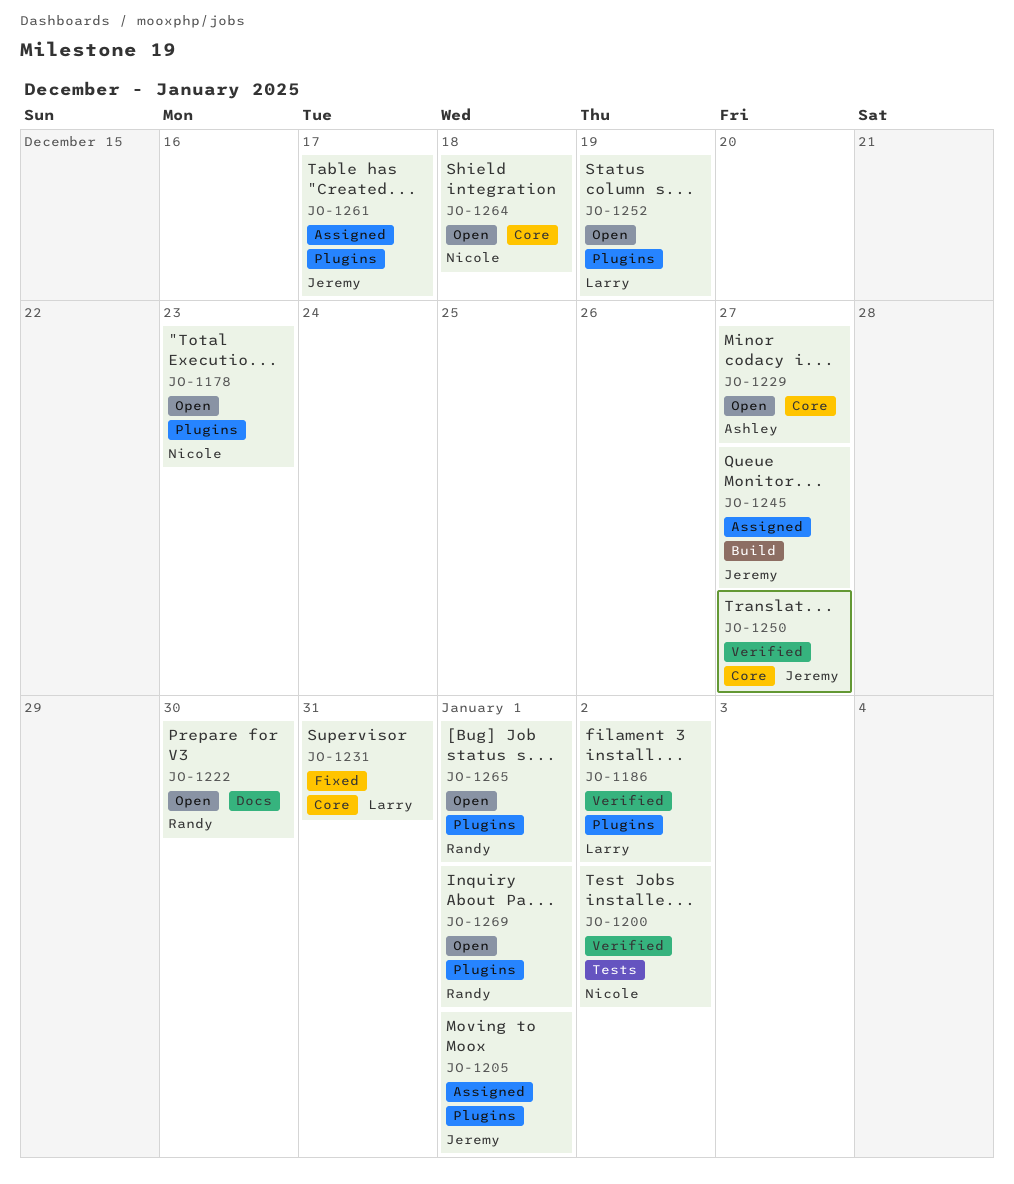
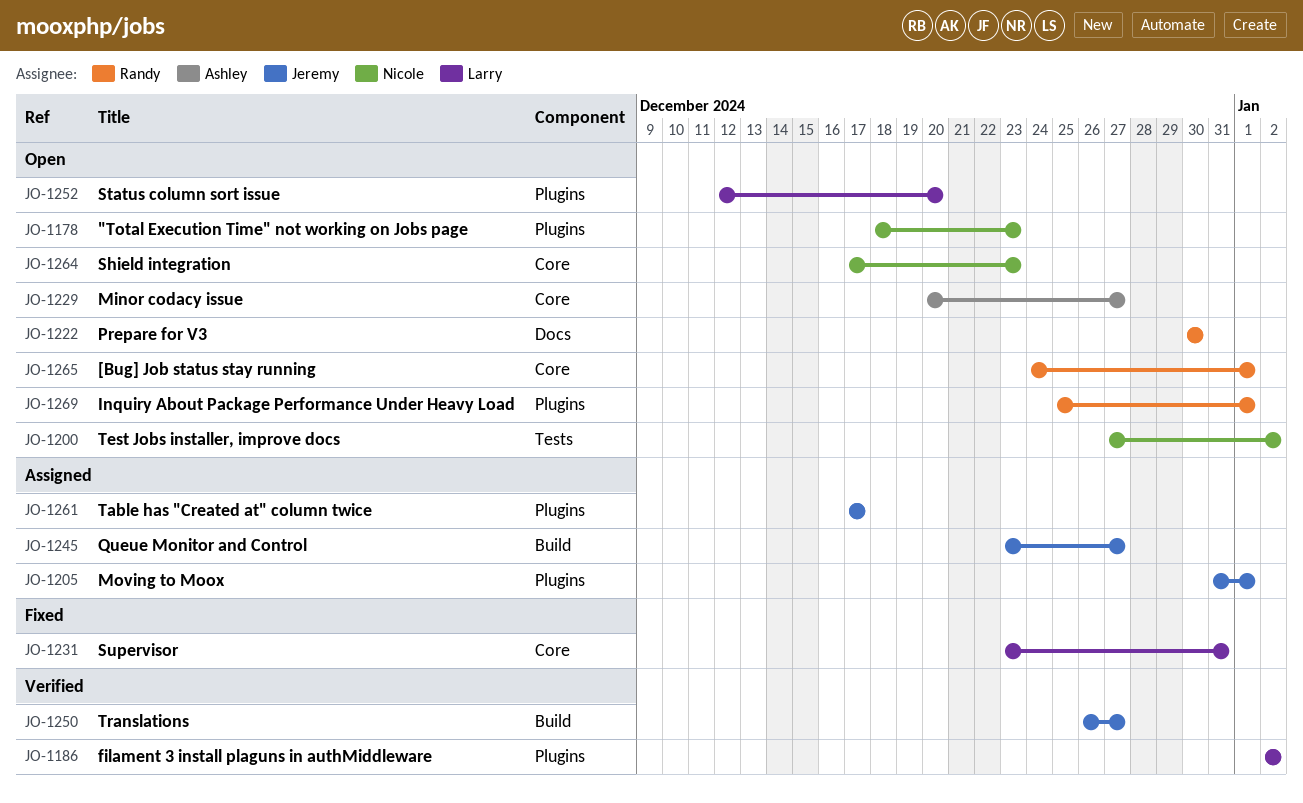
JO-1200, status: Verified -> Open
JO-1250, label: Core -> Build
JO-1252, due: Dec 19 -> Dec 20
JO-1264, due: Dec 18 -> Dec 23
JO-1265, label: Plugins -> Core

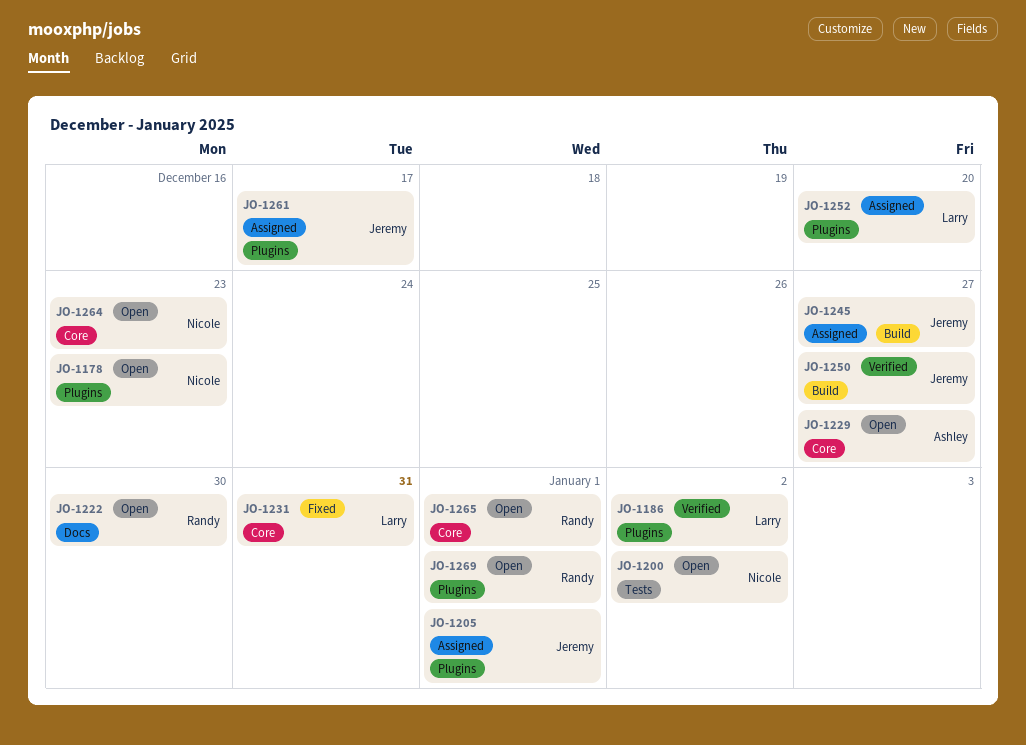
JO-1252, status: Open -> Assigned

